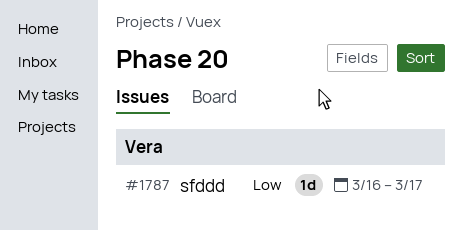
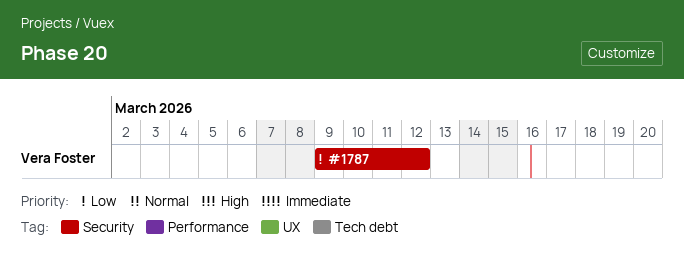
#1787, start: Mar 16 -> Mar 9
#1787, due: Mar 17 -> Mar 12

